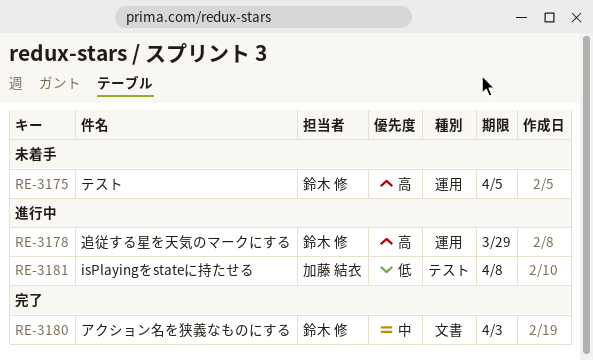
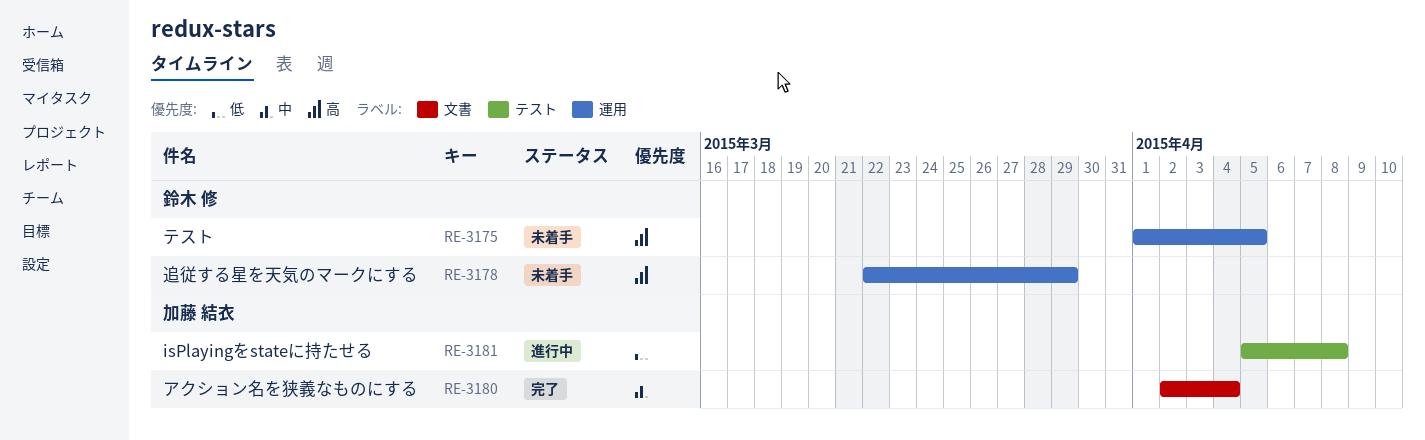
RE-3178, status: 進行中 -> 未着手
RE-3180, owner: 鈴木 修 -> 加藤 結衣
RE-3180, due: Apr 3 -> Apr 4

